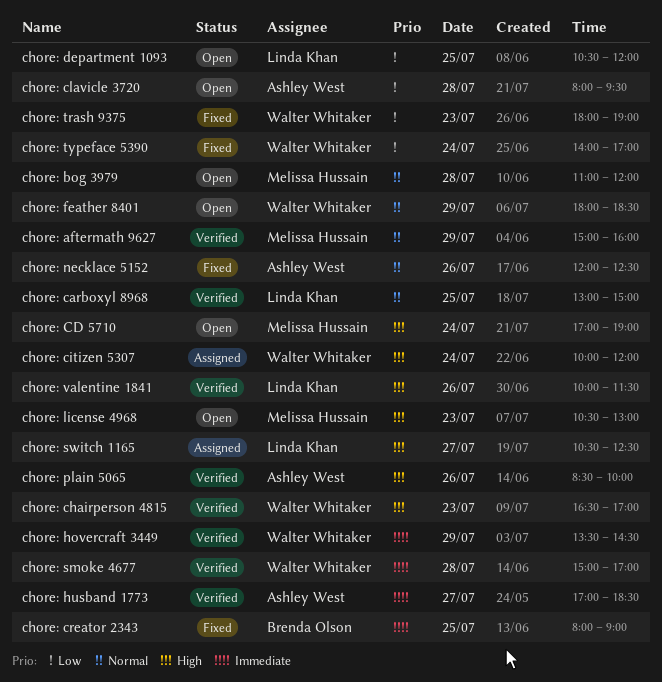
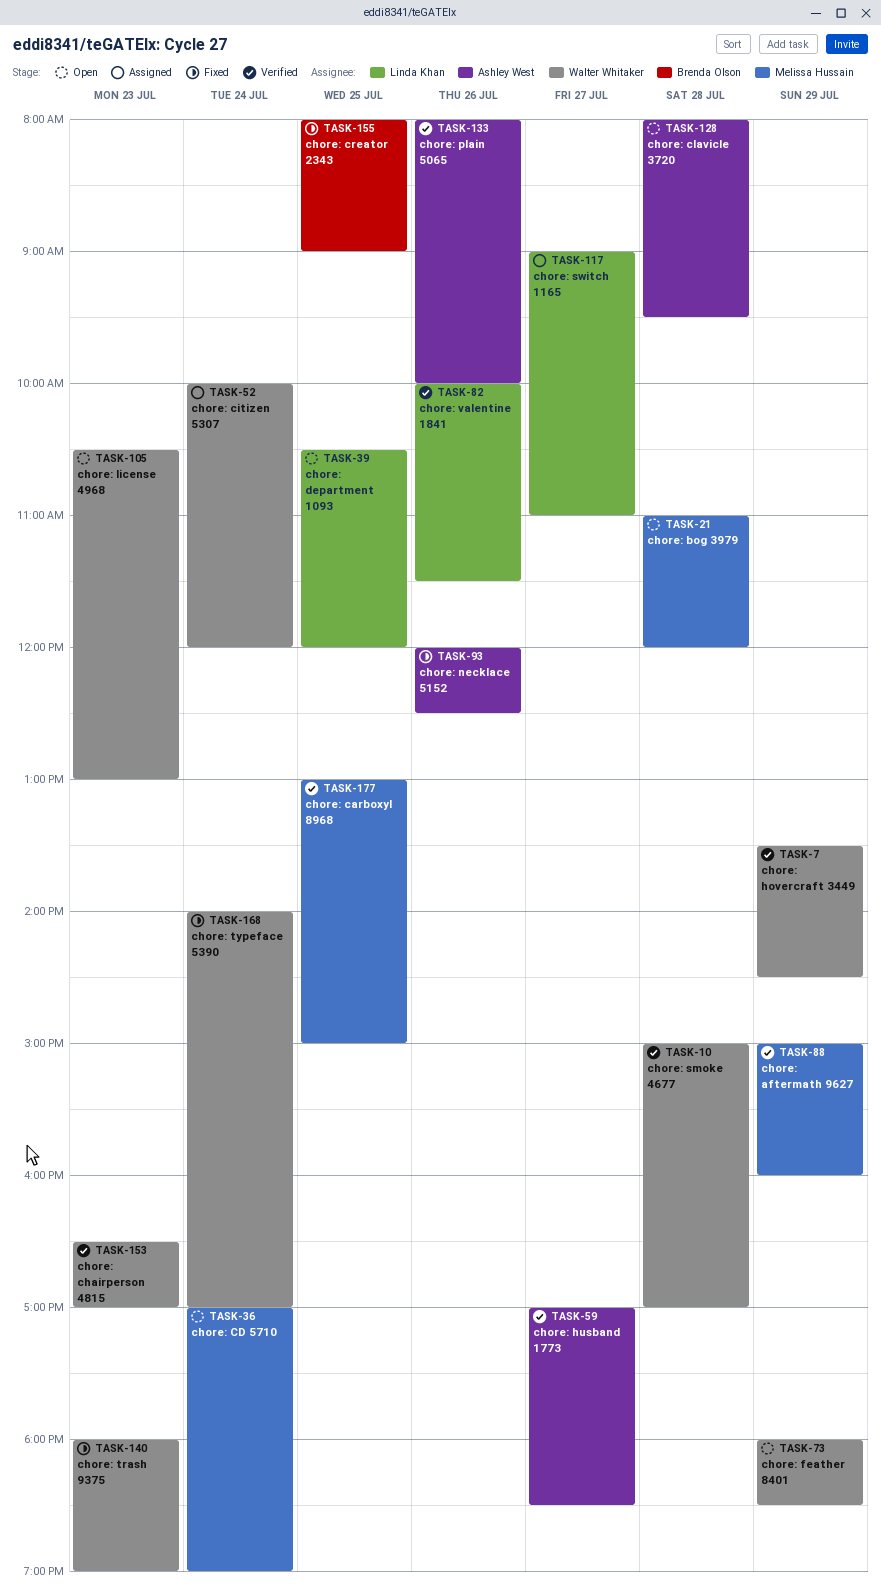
chore: carboxyl 8968, owner: Linda Khan -> Melissa Hussain
chore: license 4968, owner: Melissa Hussain -> Walter Whitaker
chore: plain 5065, begins: 08:30 -> 08:00
chore: switch 1165, begins: 10:30 -> 09:00
chore: switch 1165, ends: 12:30 -> 11:00

